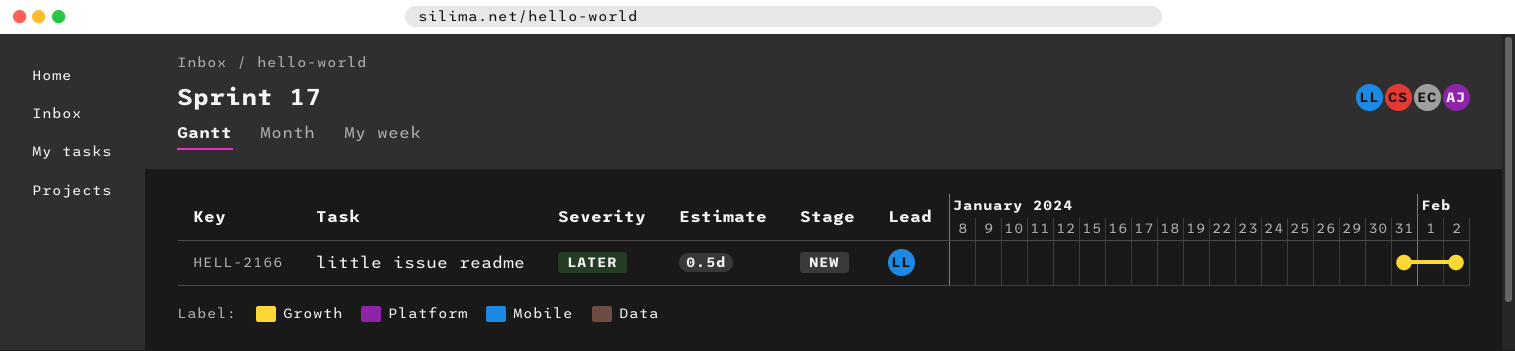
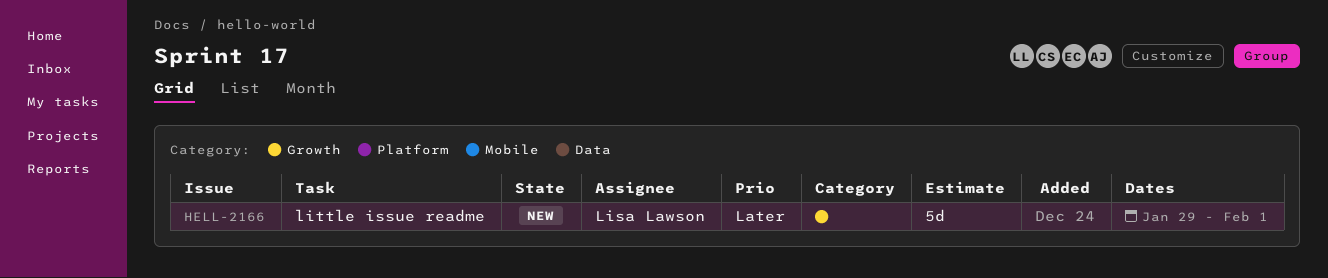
HELL-2166, estimate: 0.5d -> 5d
HELL-2166, start: Jan 31 -> Jan 29
HELL-2166, due: Feb 2 -> Feb 1

